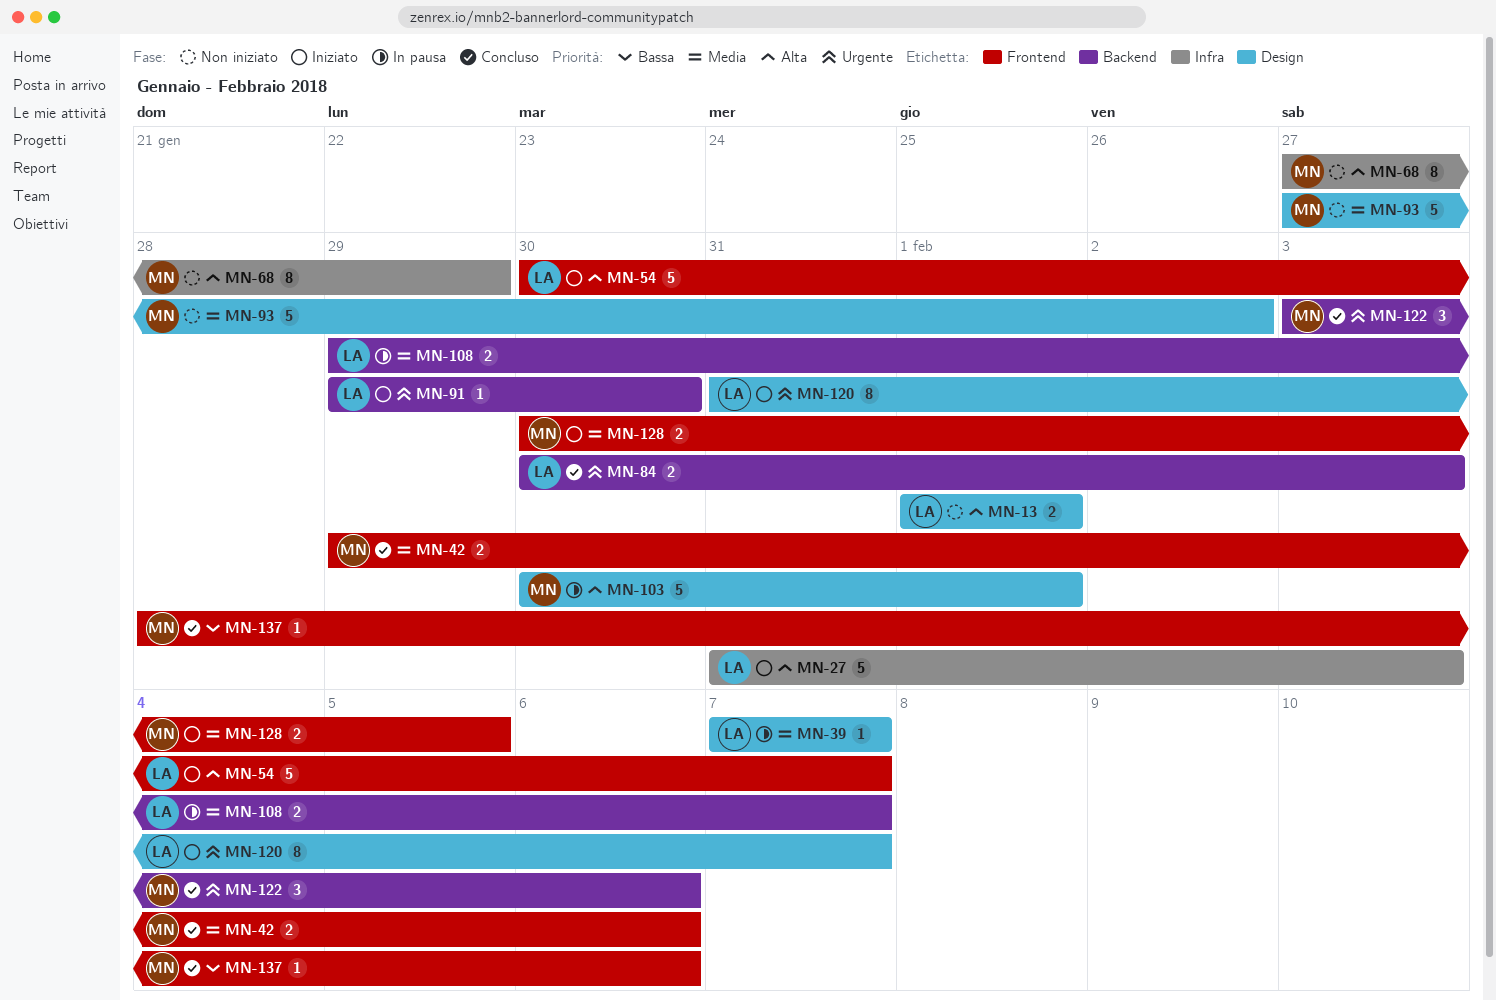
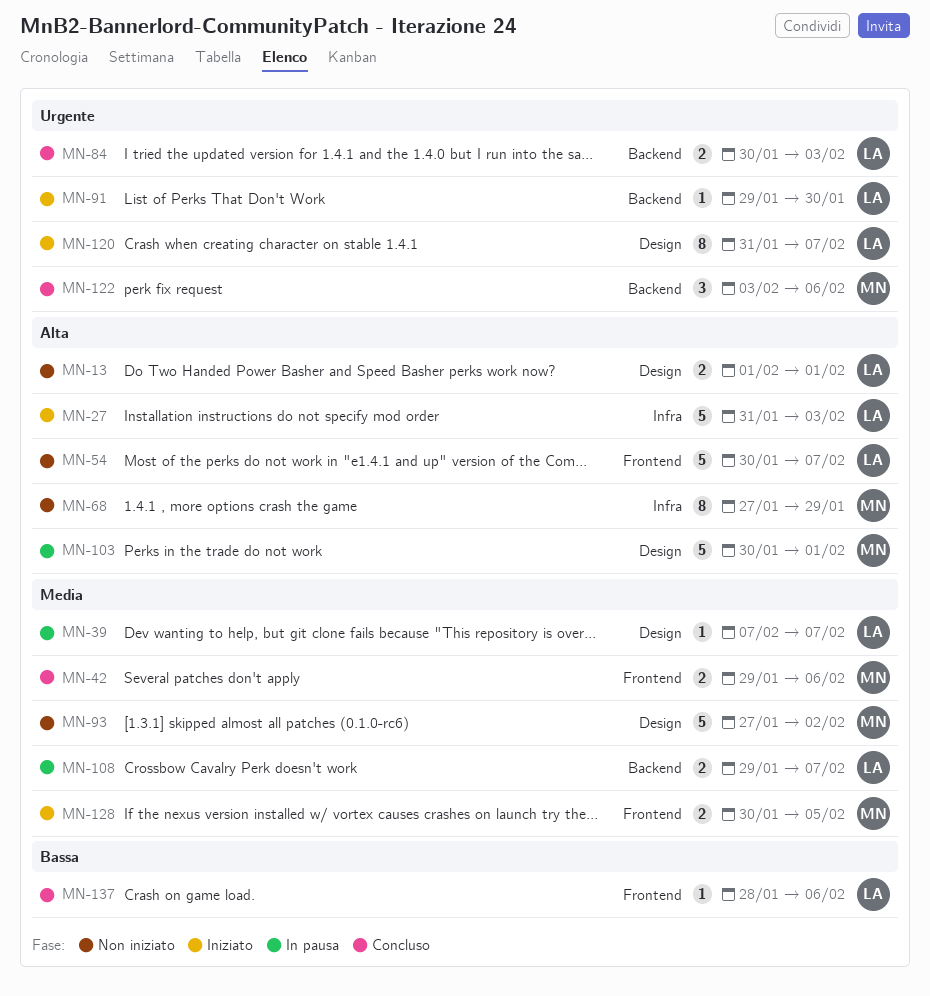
MN-54, status: Iniziato -> Non iniziato
MN-137, owner: MN -> LA

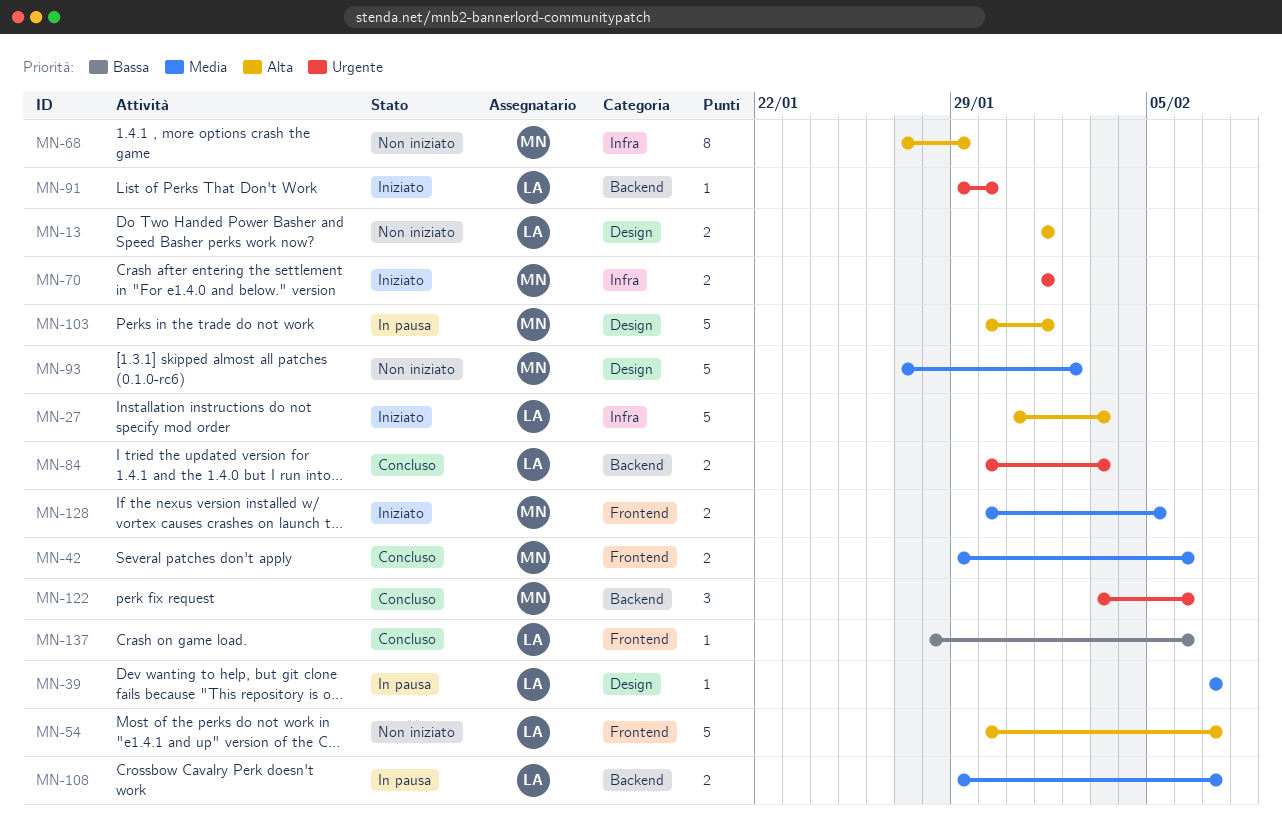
MN-70: none -> present
MN-120: present -> none

